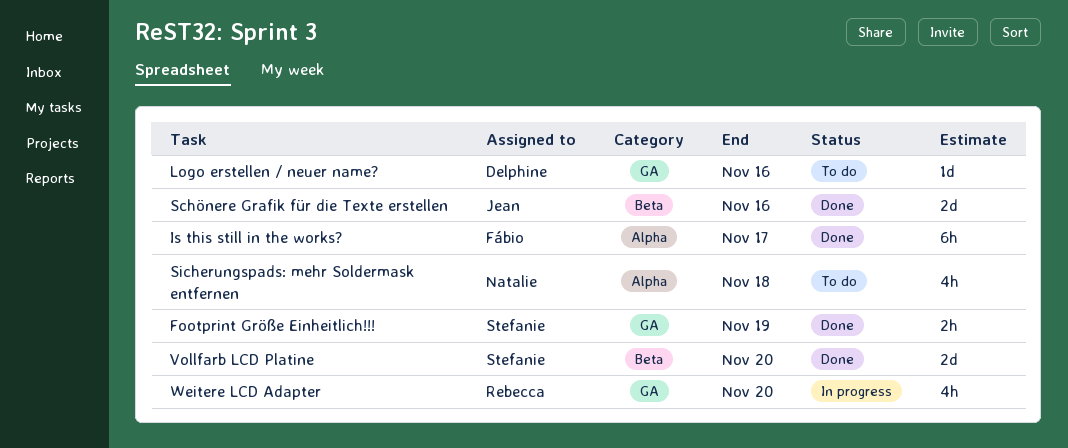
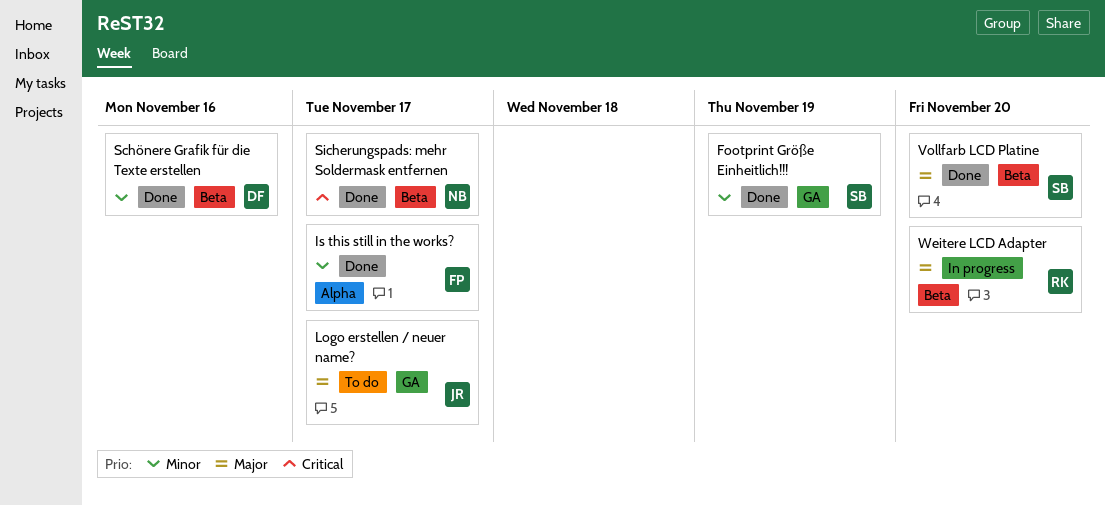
Logo erstellen / neuer name?, owner: Delphine -> Jean
Logo erstellen / neuer name?, due: Nov 16 -> Nov 17
Schönere Grafik für die Texte erstellen, owner: Jean -> Delphine
Sicherungspads: mehr Soldermask entfernen, status: To do -> Done
Sicherungspads: mehr Soldermask entfernen, label: Alpha -> Beta
Sicherungspads: mehr Soldermask entfernen, due: Nov 18 -> Nov 17
Weitere LCD Adapter, label: GA -> Beta

